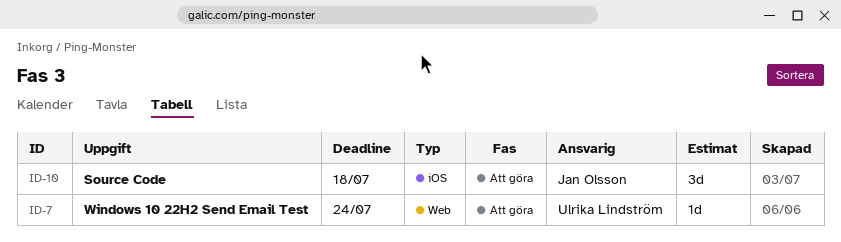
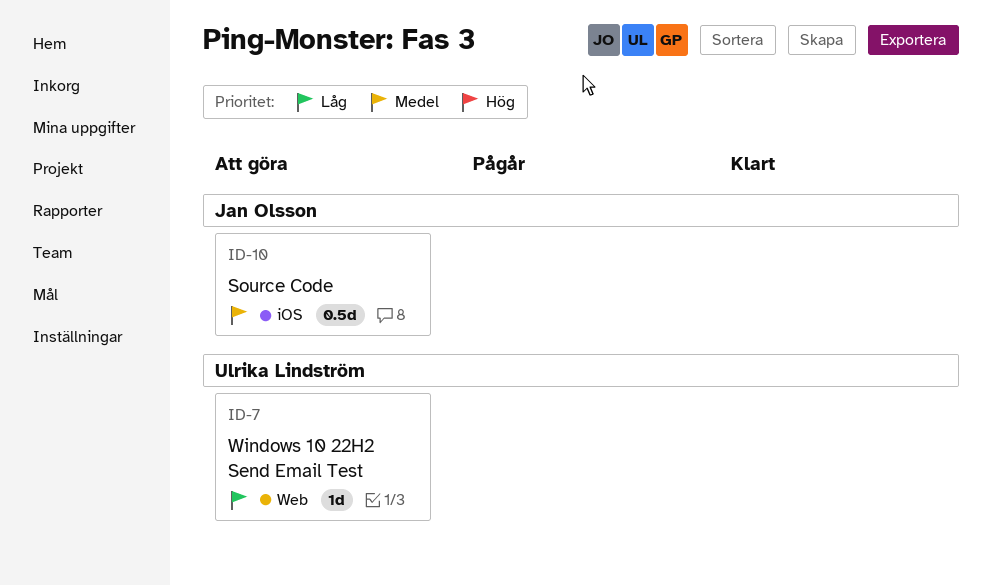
ID-10, estimate: 3d -> 0.5d

